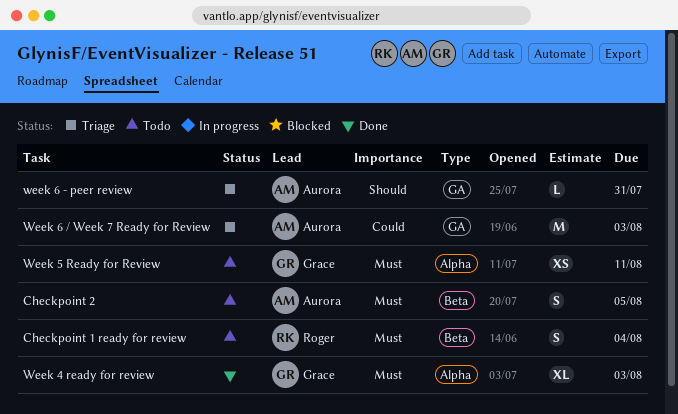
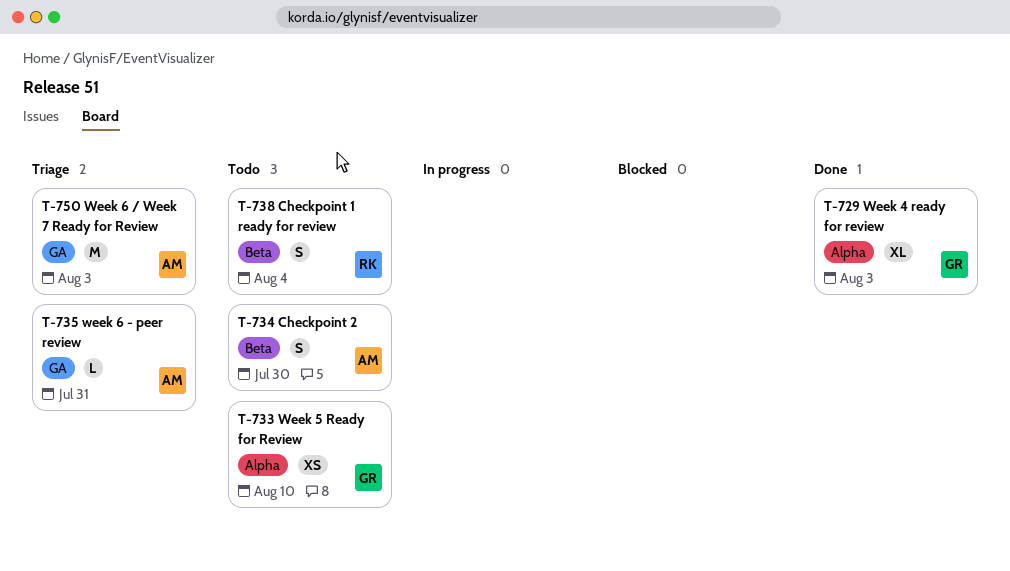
Checkpoint 2, due: Aug 5 -> Jul 30
Week 5 Ready for Review, due: Aug 11 -> Aug 10

